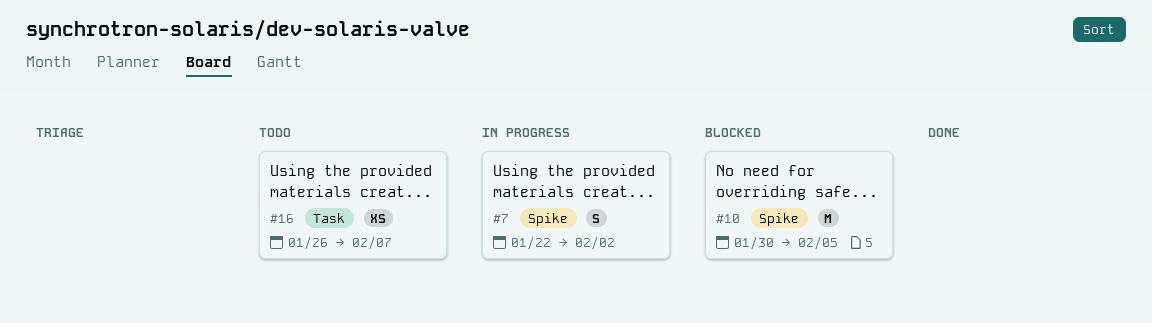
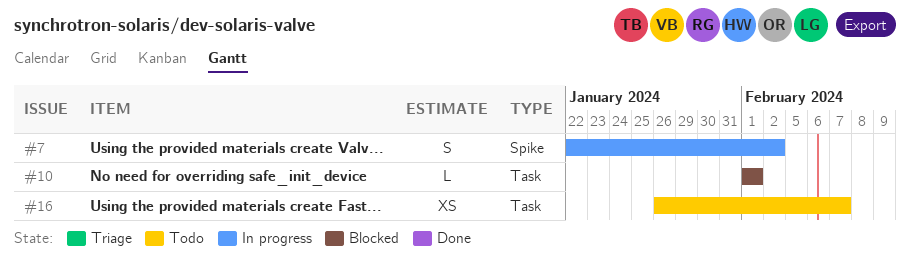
#10, label: Spike -> Task
#10, estimate: M -> L
#10, start: Jan 30 -> Feb 1
#10, due: Feb 5 -> Feb 1

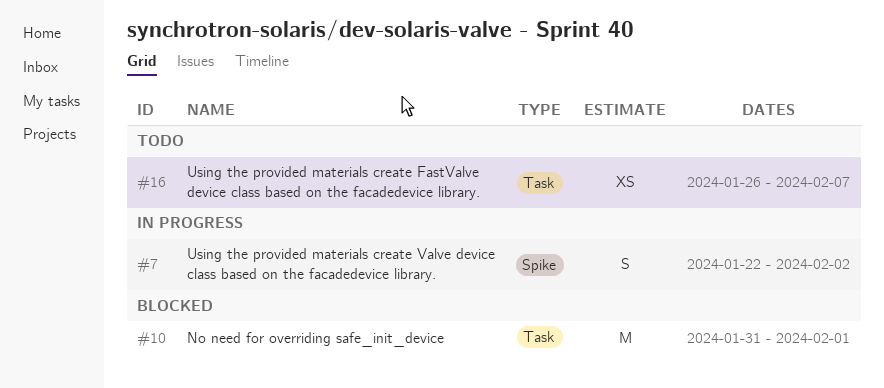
#10, estimate: L -> M
#10, start: Feb 1 -> Jan 31

